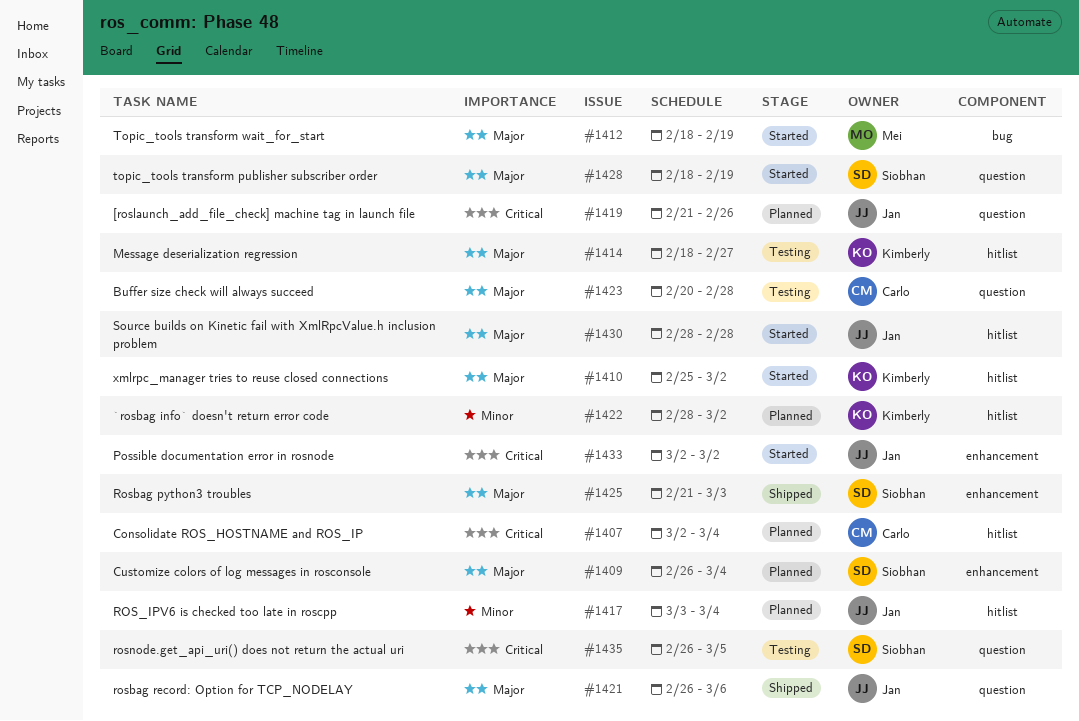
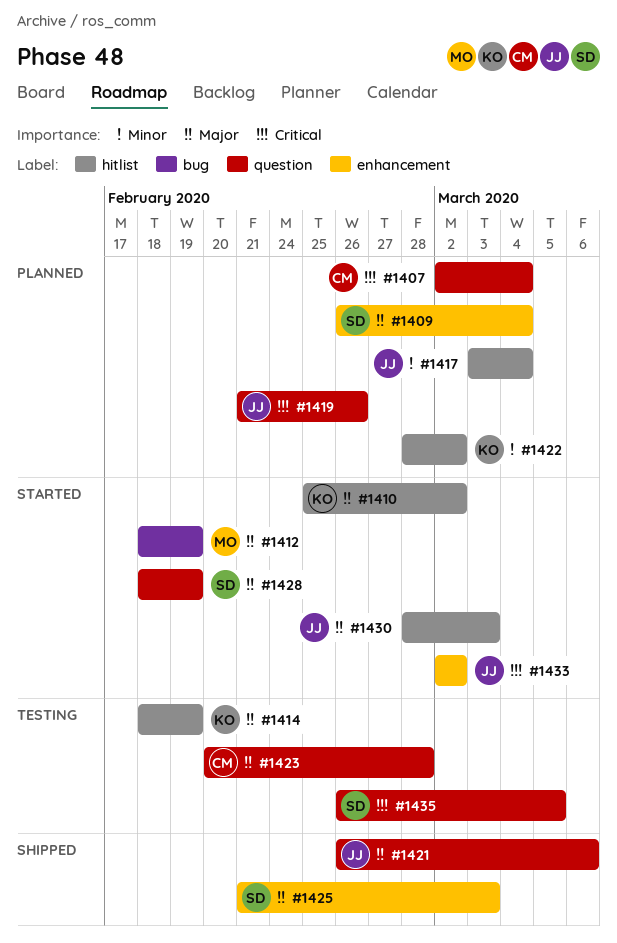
#1407, label: hitlist -> question
#1414, due: Feb 27 -> Feb 19
#1430, due: Feb 28 -> Mar 3

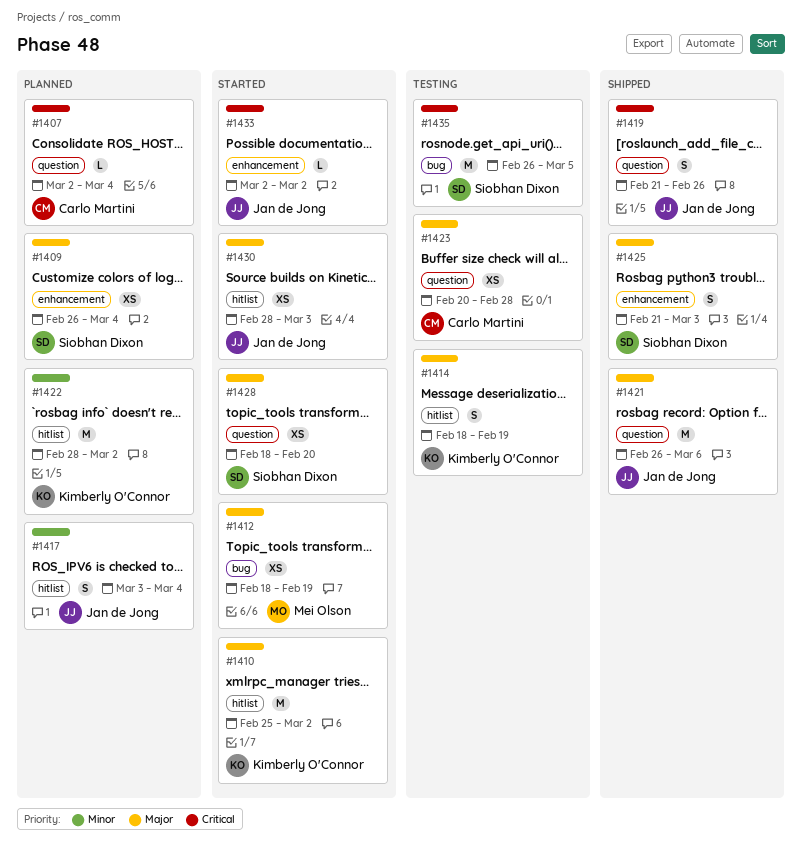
#1419, status: Planned -> Shipped
#1428, due: Feb 19 -> Feb 20
#1435, label: question -> bug

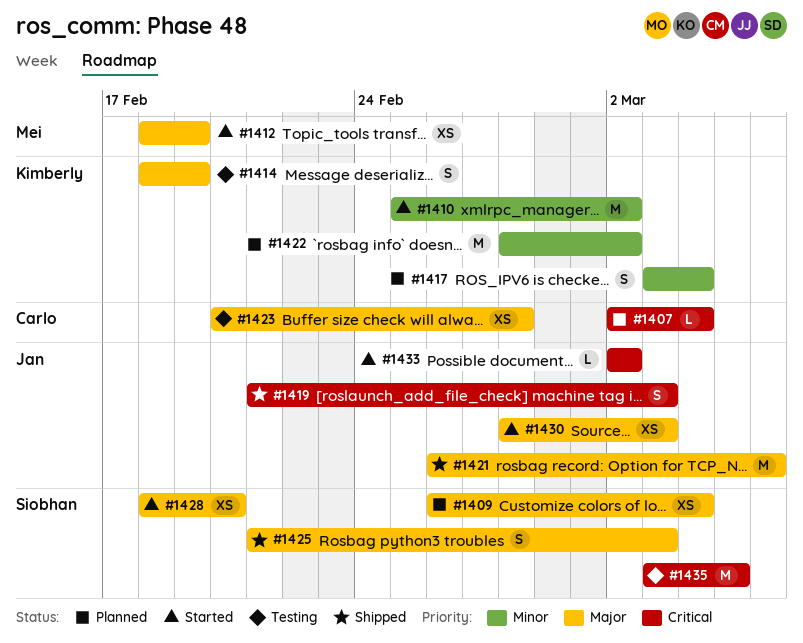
#1410, priority: Major -> Minor
#1417, owner: Jan de Jong -> Kimberly O'Connor
#1419, due: Feb 26 -> Mar 3
#1435, start: Feb 26 -> Mar 3

